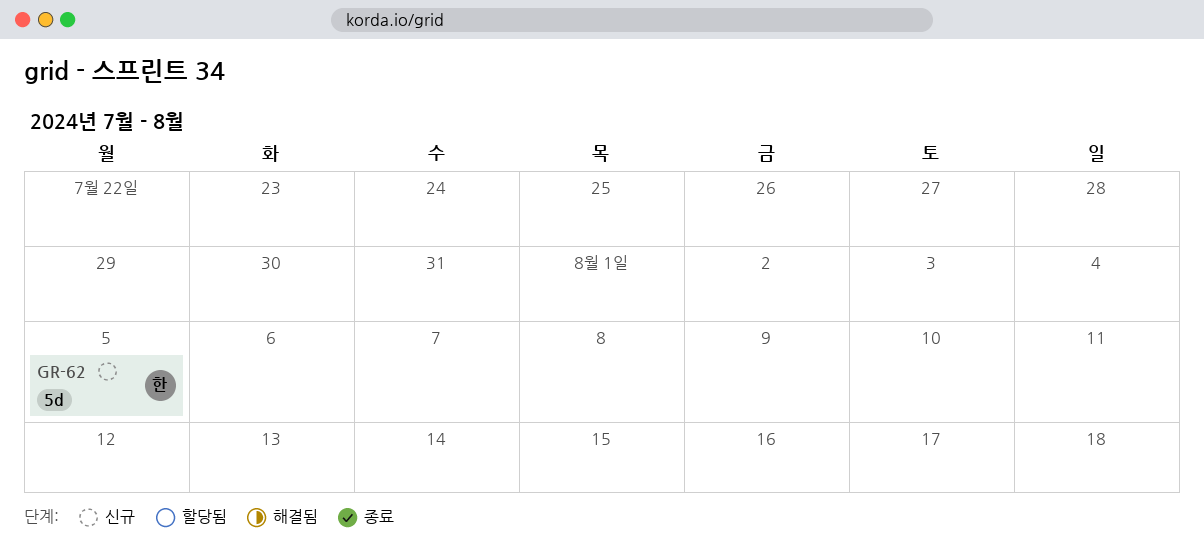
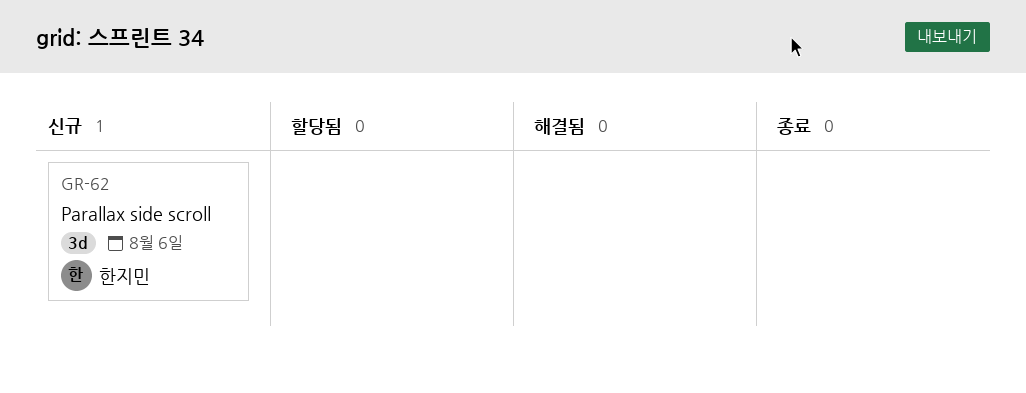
GR-62, estimate: 5d -> 3d
GR-62, due: Aug 5 -> Aug 6

